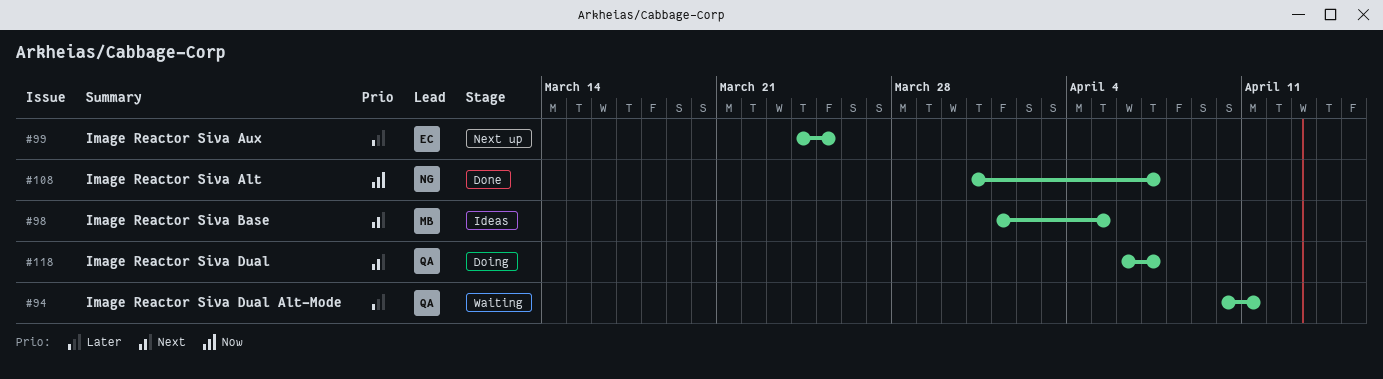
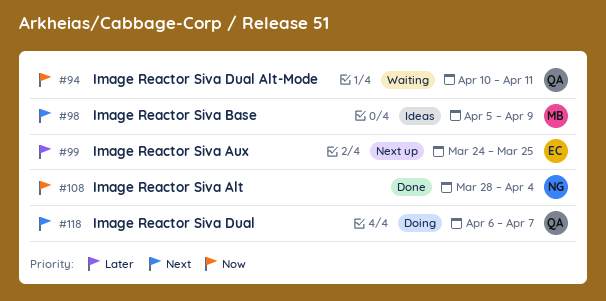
#94, priority: Later -> Now
#98, start: Apr 1 -> Apr 5
#98, due: Apr 5 -> Apr 9
#108, start: Mar 31 -> Mar 28
#108, due: Apr 7 -> Apr 4

